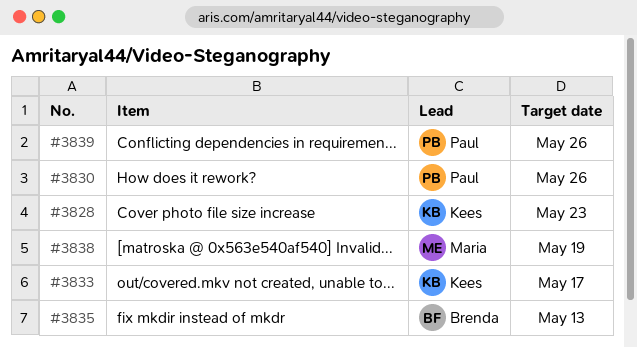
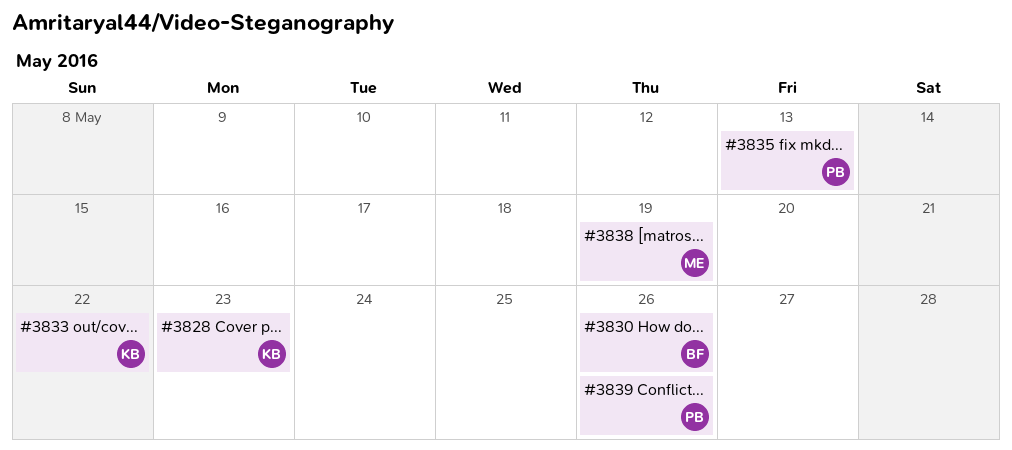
#3830, owner: Paul -> Brenda
#3833, due: May 17 -> May 22
#3835, owner: Brenda -> Paul

